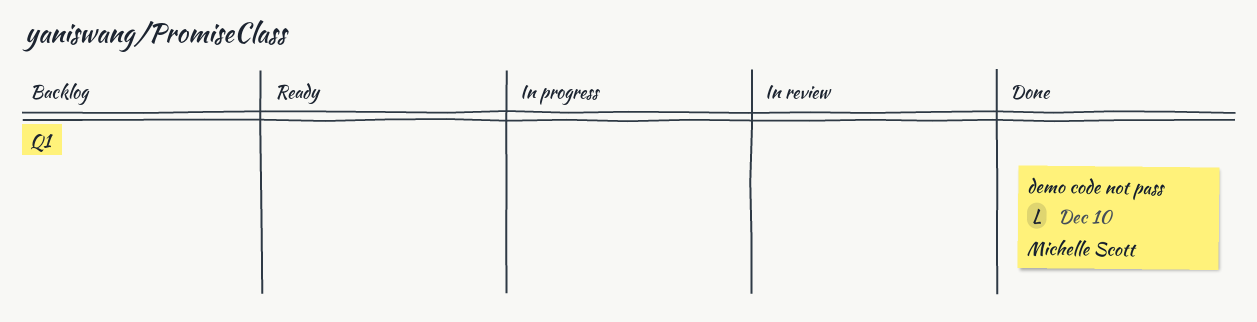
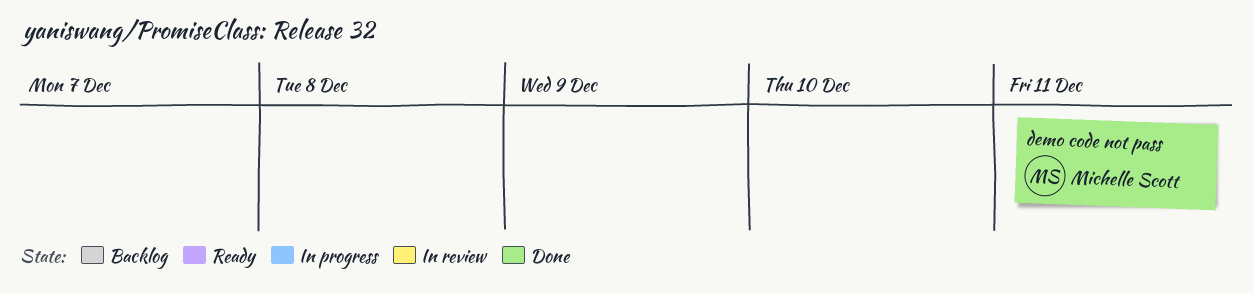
demo code not pass, due: Dec 10 -> Dec 11

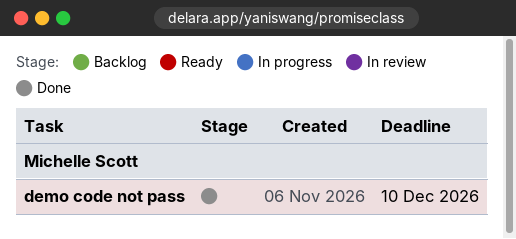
demo code not pass, due: Dec 11 -> Dec 10

